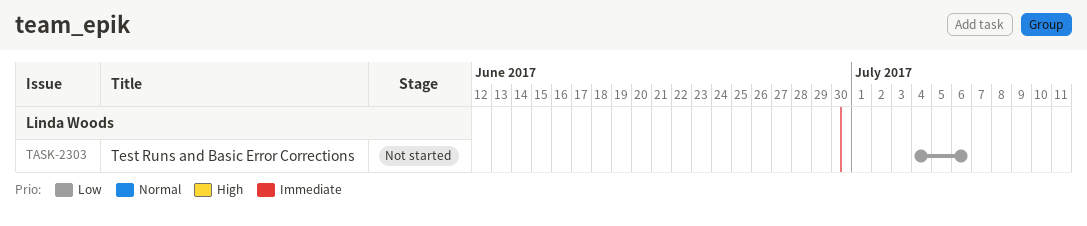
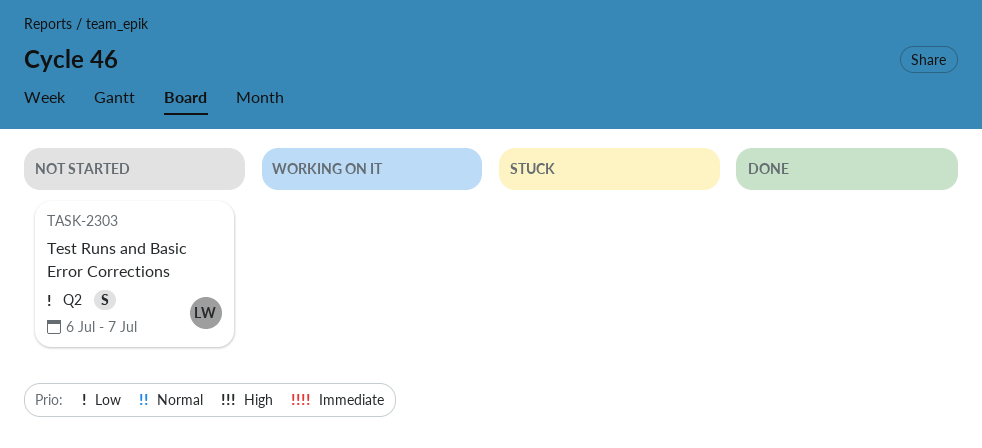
TASK-2303, start: Jul 4 -> Jul 6
TASK-2303, due: Jul 6 -> Jul 7

